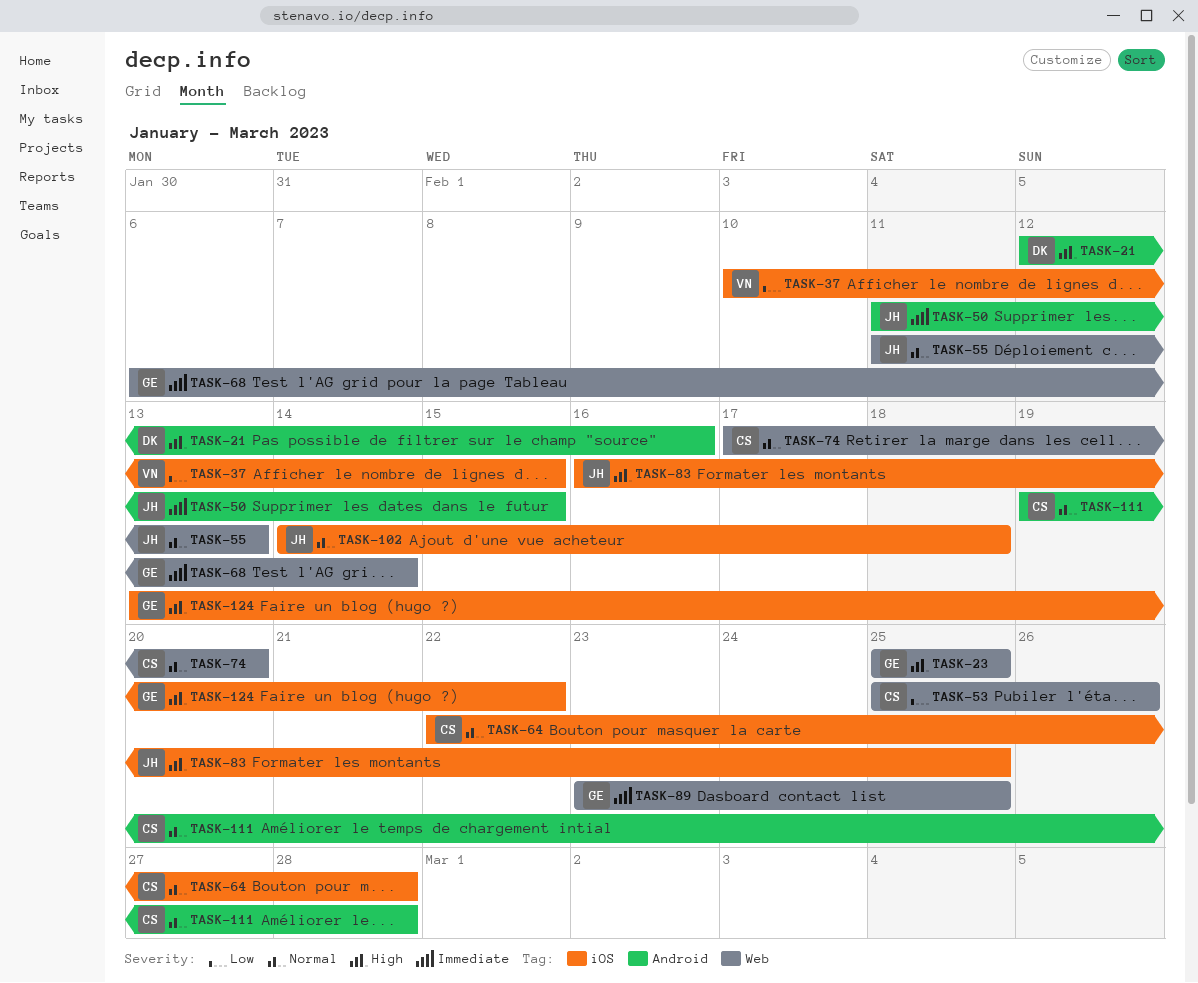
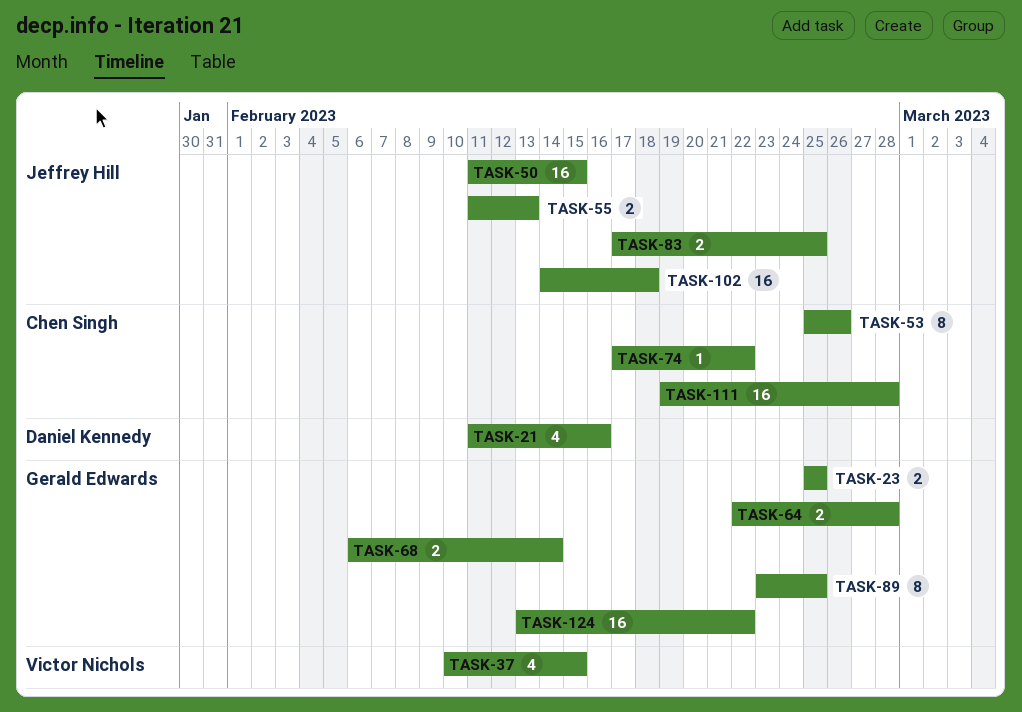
TASK-21, start: Feb 12 -> Feb 11
TASK-64, owner: Chen Singh -> Gerald Edwards
TASK-74, due: Feb 20 -> Feb 22
TASK-83, start: Feb 16 -> Feb 17

